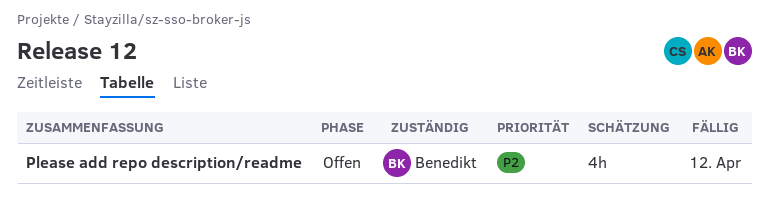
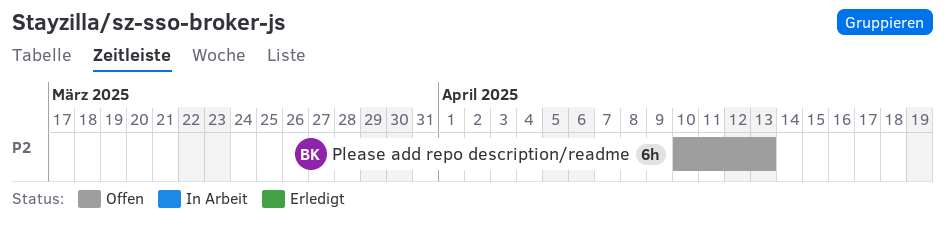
Please add repo description/readme, estimate: 4h -> 6h
Please add repo description/readme, due: Apr 12 -> Apr 13

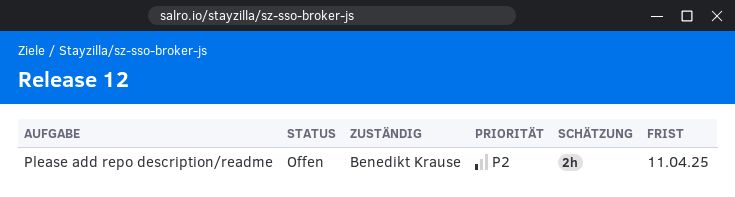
Please add repo description/readme, estimate: 6h -> 2h
Please add repo description/readme, due: Apr 13 -> Apr 11

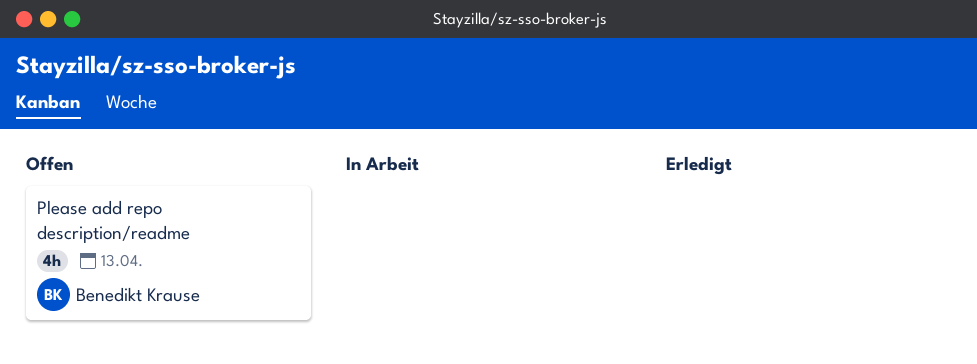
Please add repo description/readme, estimate: 2h -> 4h
Please add repo description/readme, due: Apr 11 -> Apr 13

